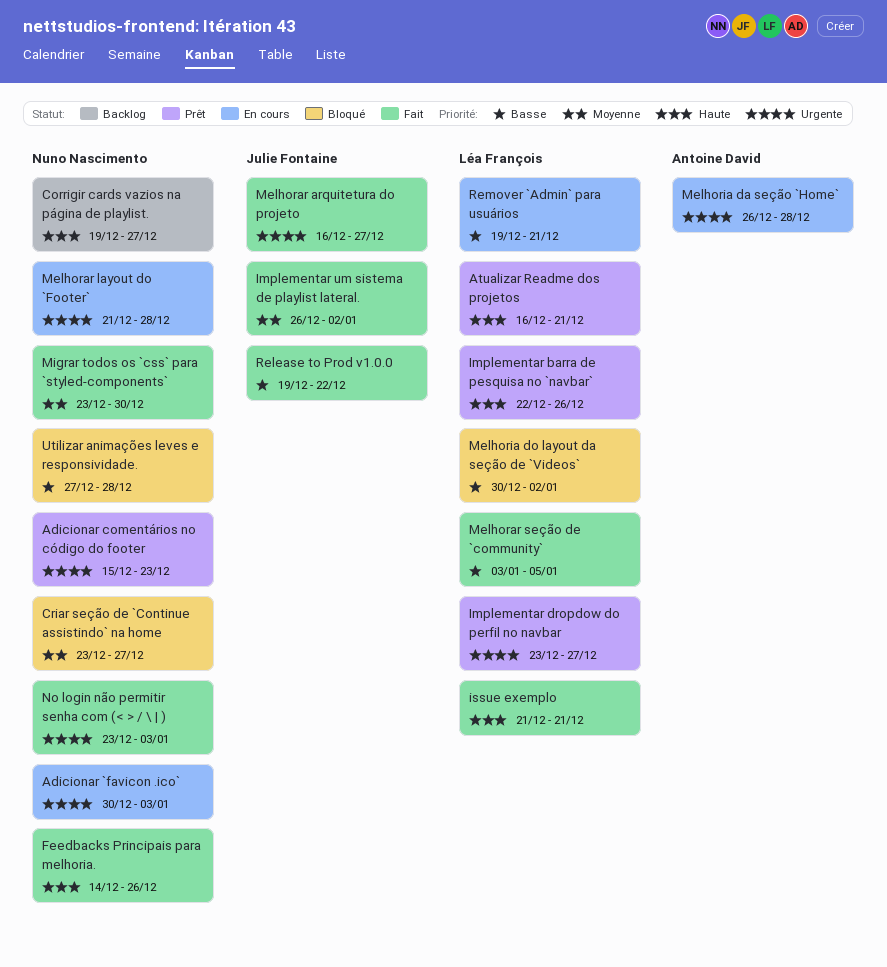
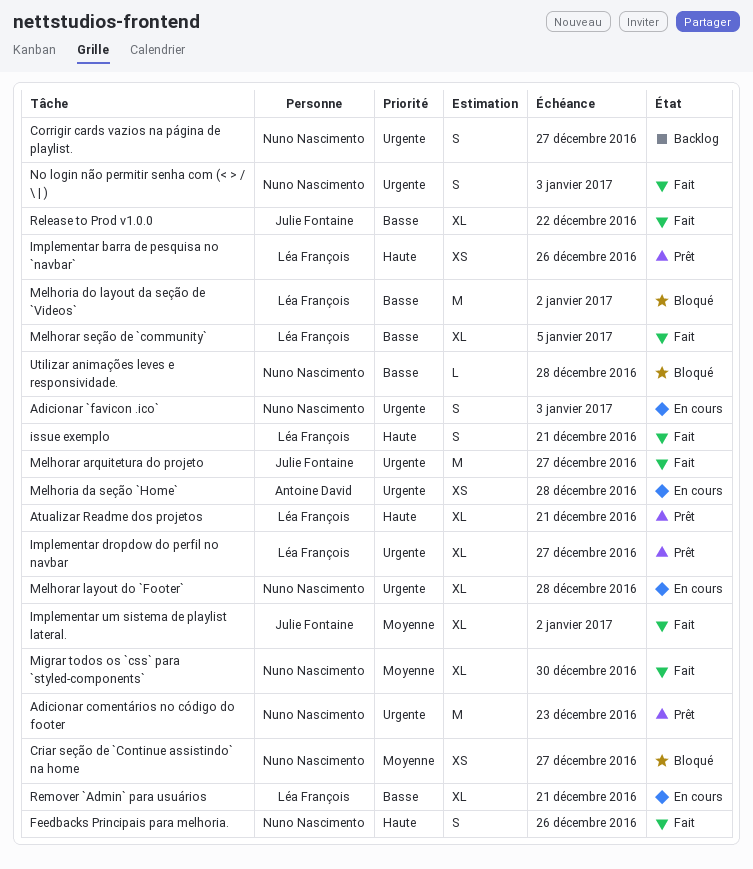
Corrigir cards vazios na página de playlist., priority: Haute -> Urgente

